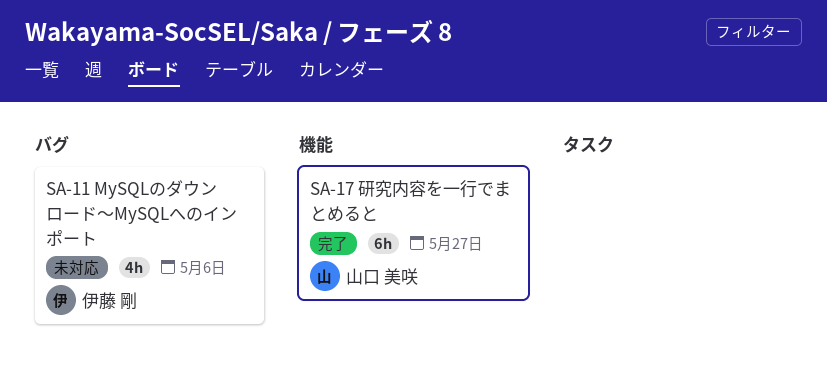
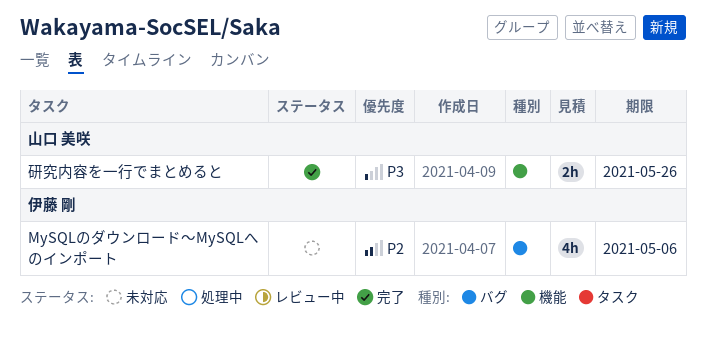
研究内容を一行でまとめると, estimate: 6h -> 2h
研究内容を一行でまとめると, due: May 27 -> May 26

